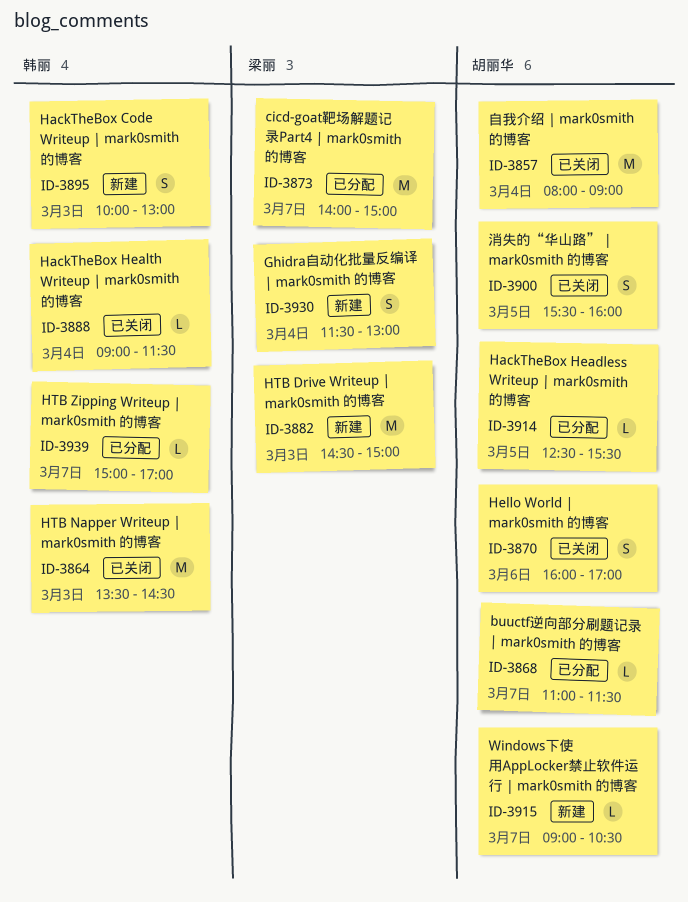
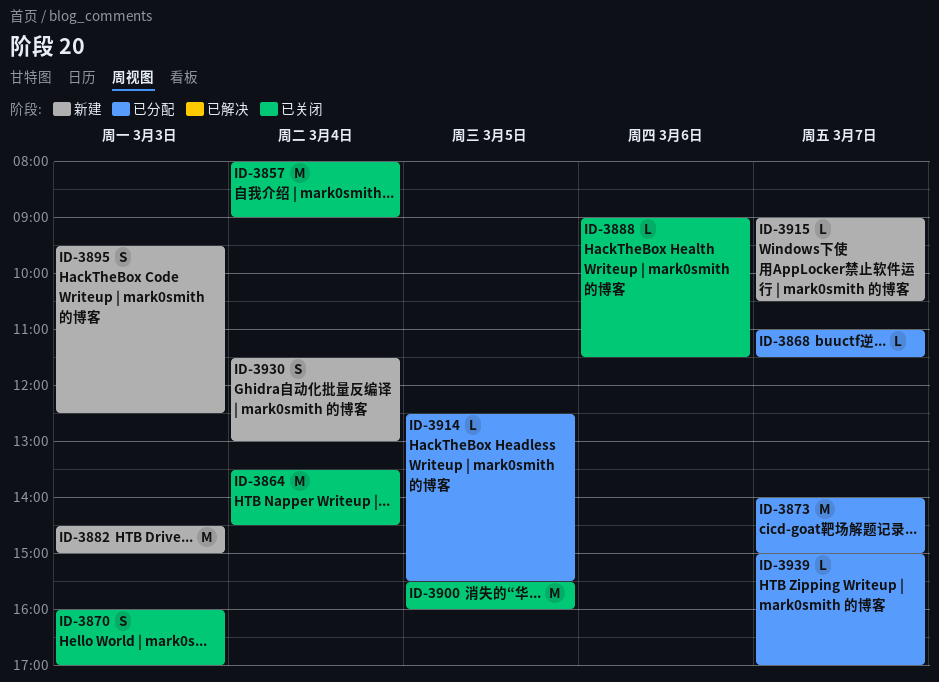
ID-3864, day: Mar 3 -> Mar 4
ID-3870, day: Mar 6 -> Mar 3
ID-3888, day: Mar 4 -> Mar 6
ID-3895, begins: 10:00 -> 09:30
ID-3895, ends: 13:00 -> 12:30
ID-3900, estimate: S -> M

